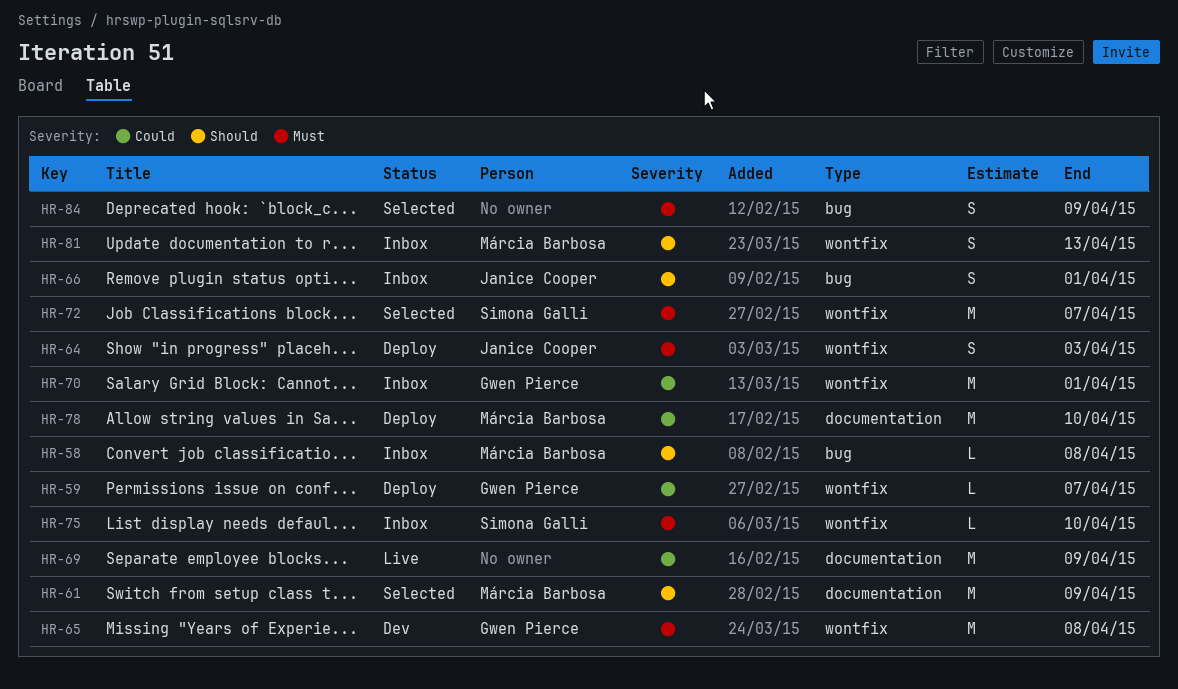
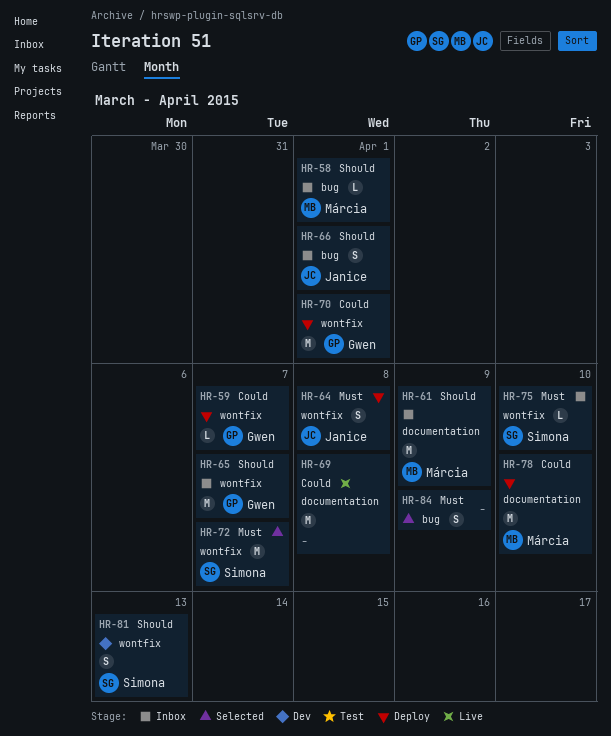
HR-58, due: Apr 8 -> Apr 1
HR-61, status: Selected -> Inbox
HR-64, due: Apr 3 -> Apr 8
HR-65, status: Dev -> Inbox
HR-65, priority: Must -> Should
HR-65, due: Apr 8 -> Apr 7
HR-69, due: Apr 9 -> Apr 8
HR-70, status: Inbox -> Deploy
HR-81, status: Inbox -> Dev
HR-81, owner: Márcia Barbosa -> Simona Galli

